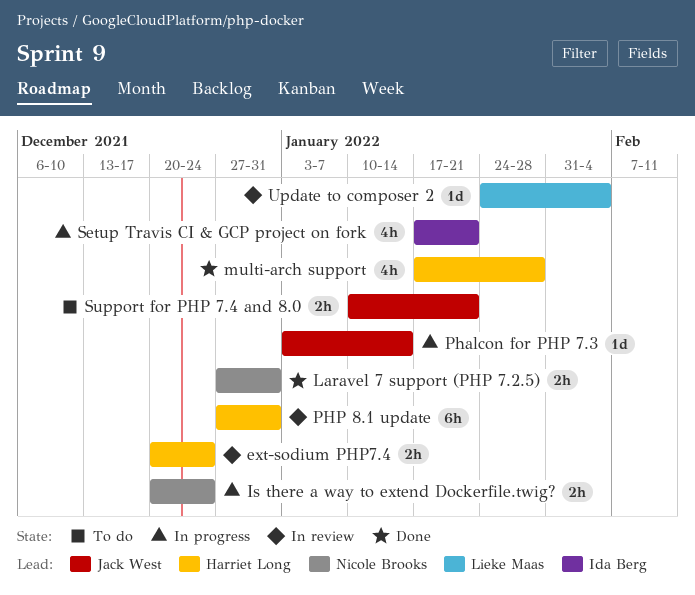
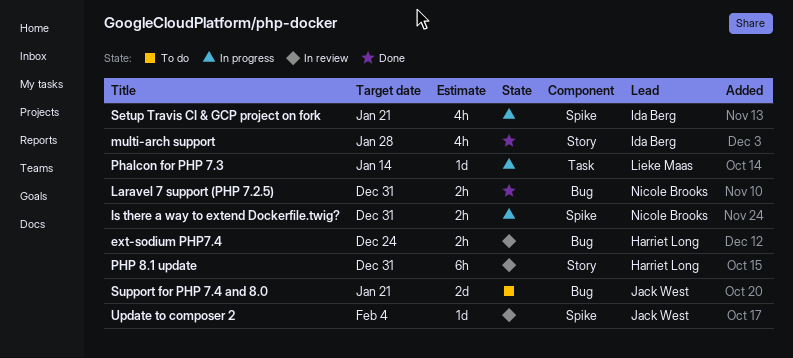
Is there a way to extend Dockerfile.twig?, due: Dec 24 -> Dec 31
multi-arch support, owner: Harriet Long -> Ida Berg
Phalcon for PHP 7.3, owner: Jack West -> Lieke Maas
Support for PHP 7.4 and 8.0, estimate: 2h -> 2d
Update to composer 2, owner: Lieke Maas -> Jack West

